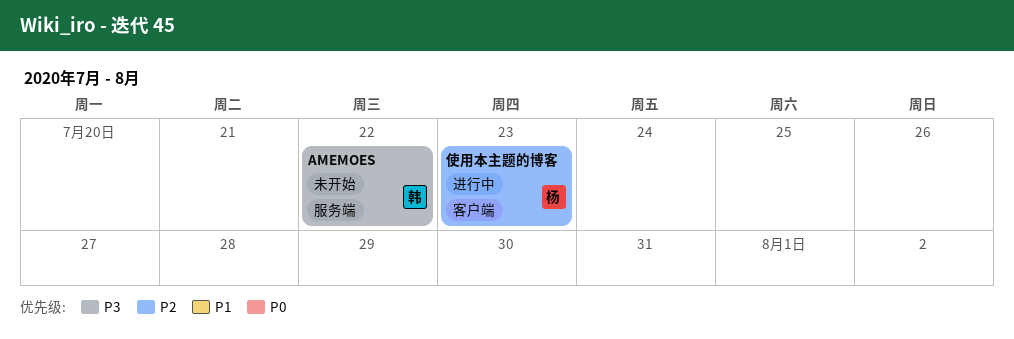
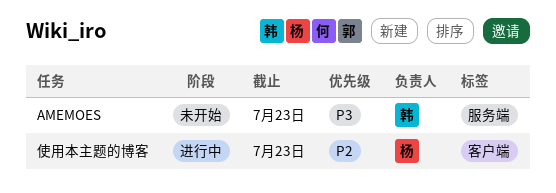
AMEMOES, due: Jul 22 -> Jul 23

